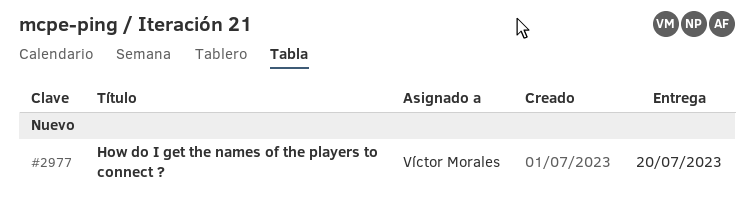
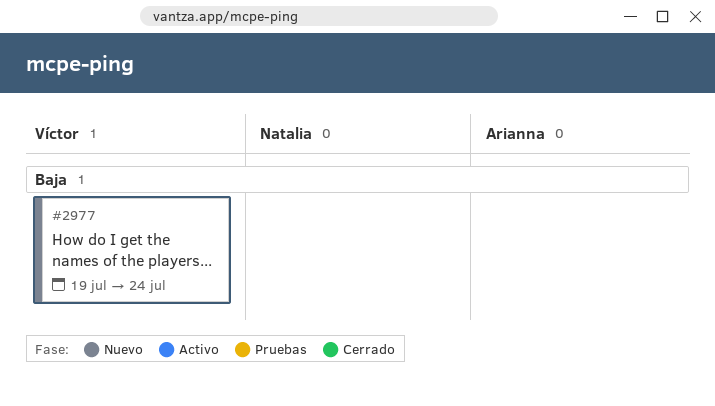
#2977, due: Jul 20 -> Jul 24

